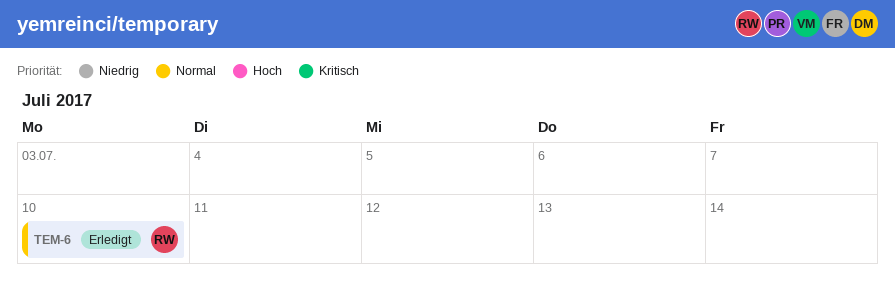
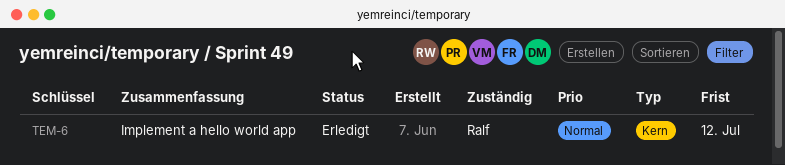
TEM-6, due: Jul 10 -> Jul 12

